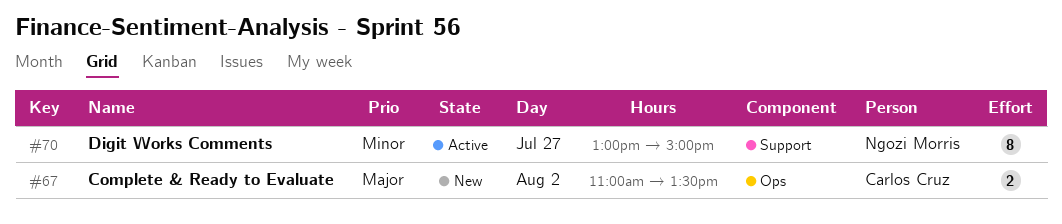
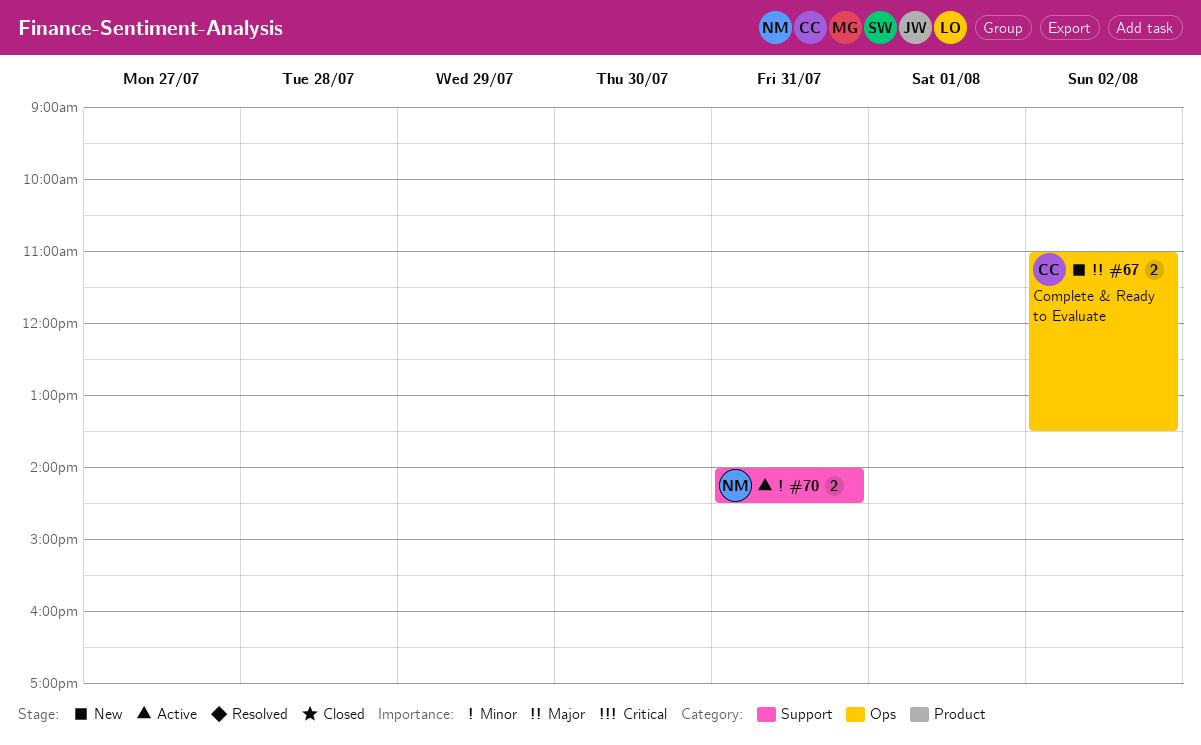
#70, estimate: 8 -> 2
#70, day: Jul 27 -> Jul 31
#70, begins: 13:00 -> 14:00
#70, ends: 15:00 -> 14:30

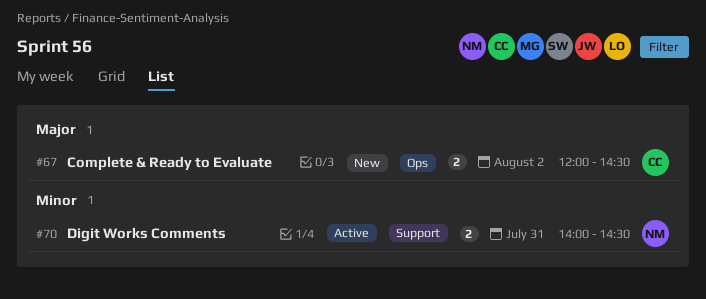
#67, begins: 11:00 -> 12:00
#67, ends: 13:30 -> 14:30

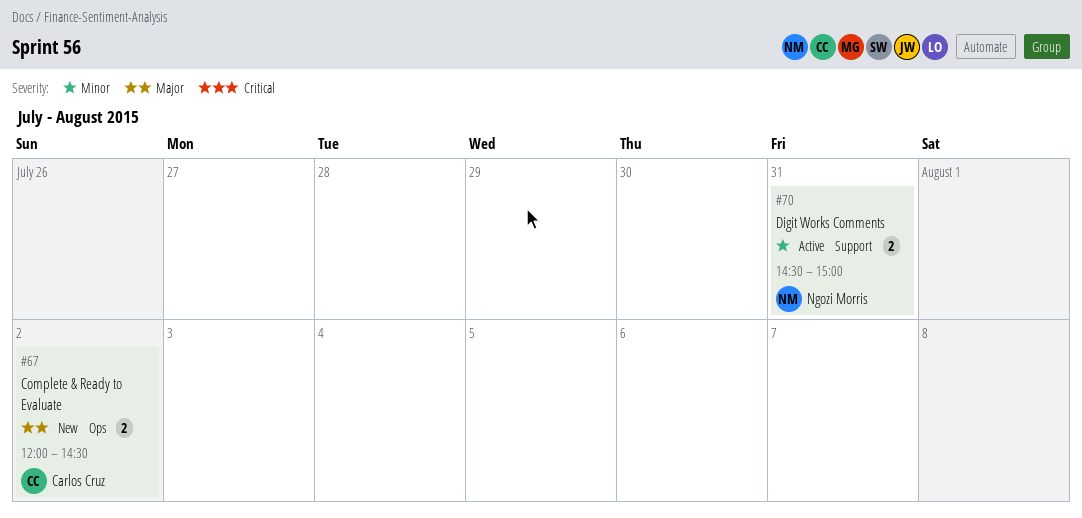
#70, begins: 14:00 -> 14:30
#70, ends: 14:30 -> 15:00

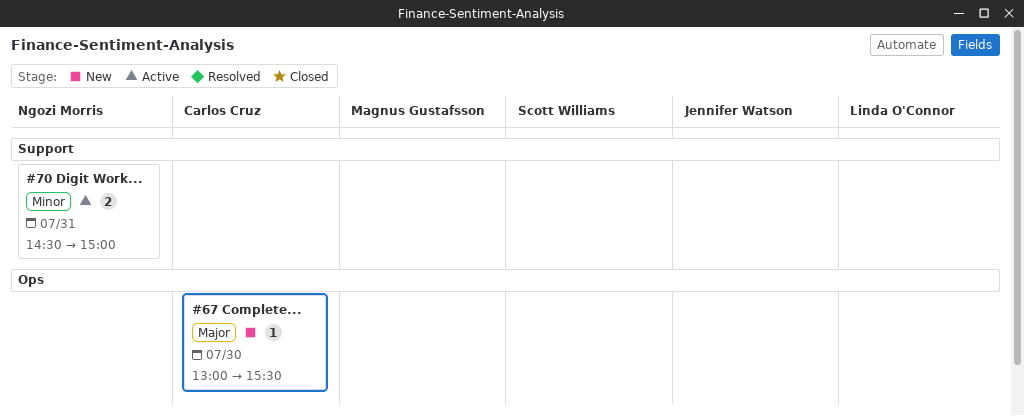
#67, estimate: 2 -> 1
#67, day: Aug 2 -> Jul 30
#67, begins: 12:00 -> 13:00
#67, ends: 14:30 -> 15:30

